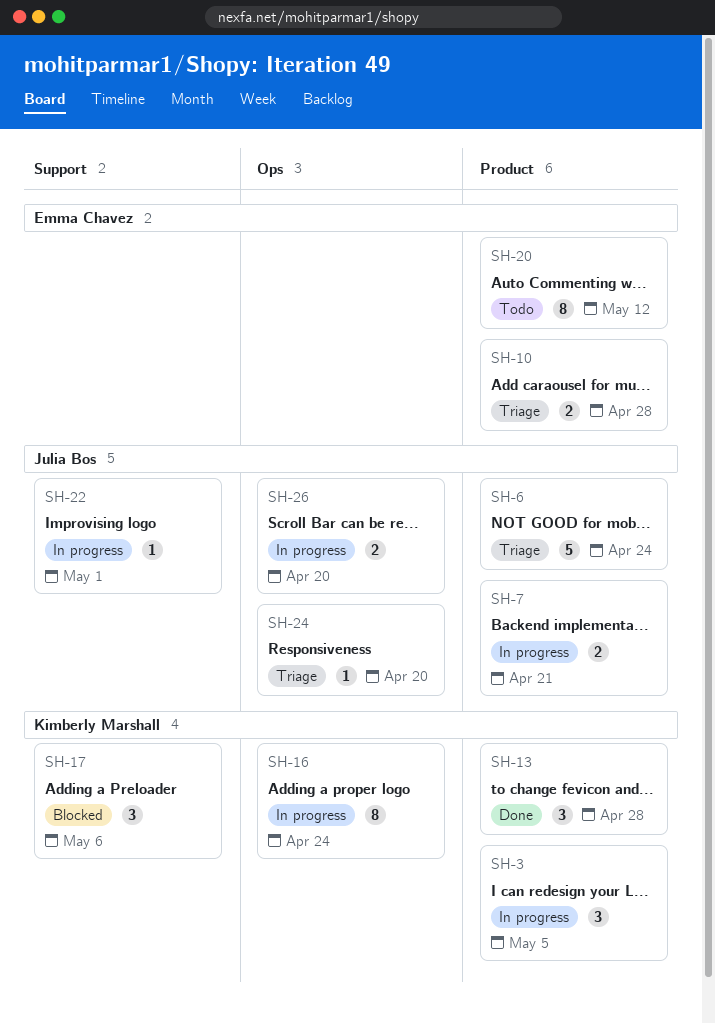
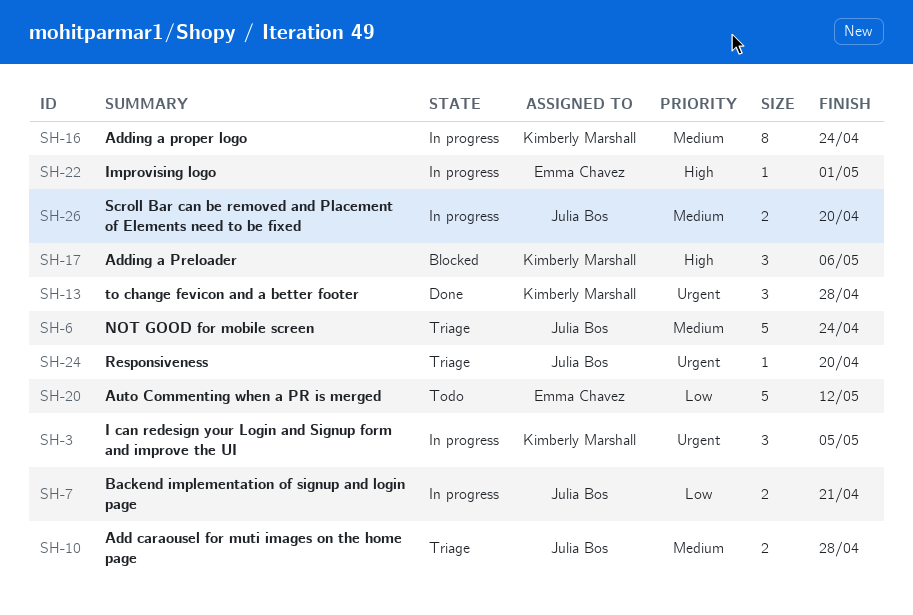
SH-10, owner: Emma Chavez -> Julia Bos
SH-20, estimate: 8 -> 5
SH-22, owner: Julia Bos -> Emma Chavez

